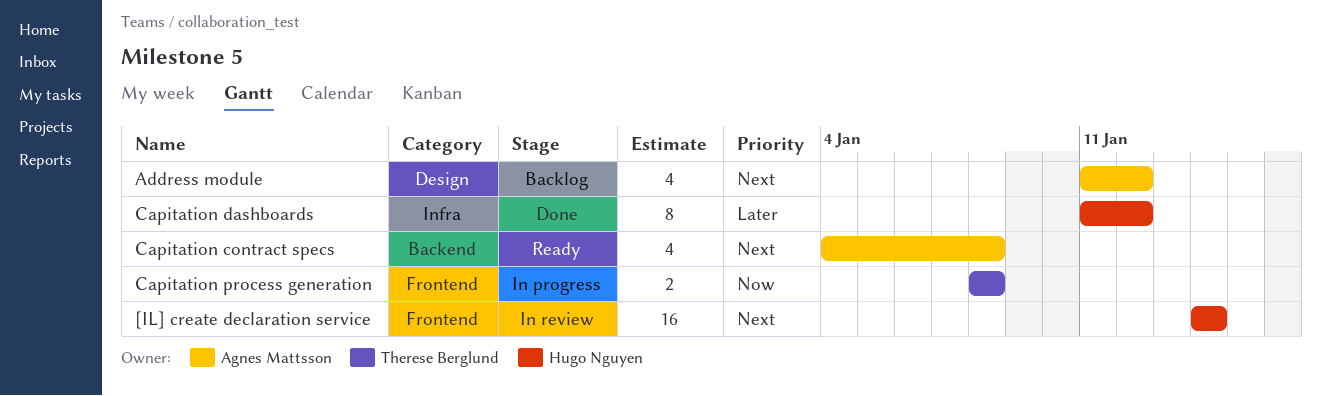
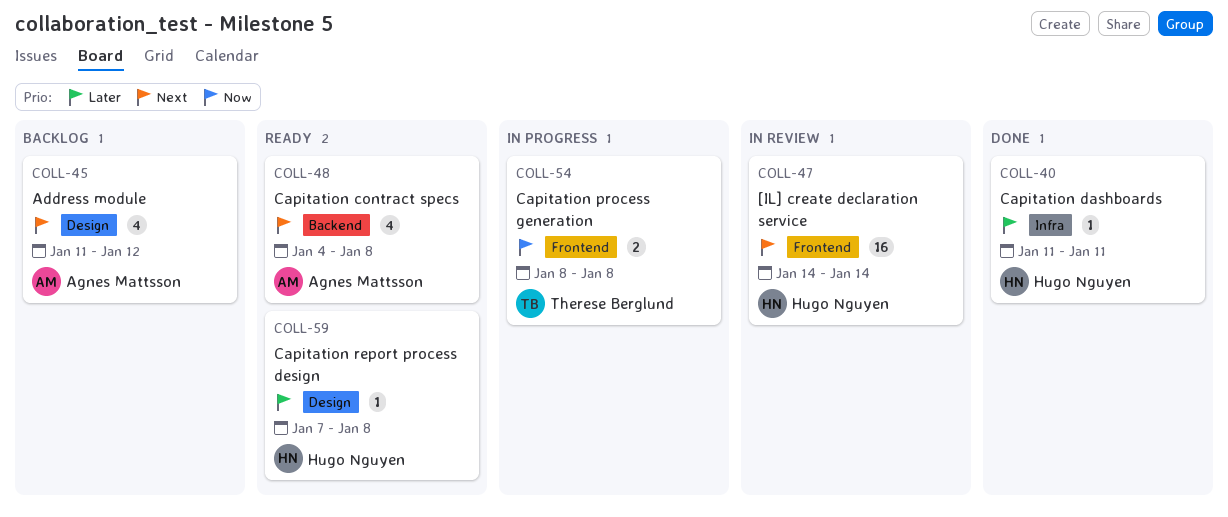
Capitation dashboards, estimate: 8 -> 1
Capitation dashboards, due: Jan 12 -> Jan 11
Capitation report process design: none -> present

